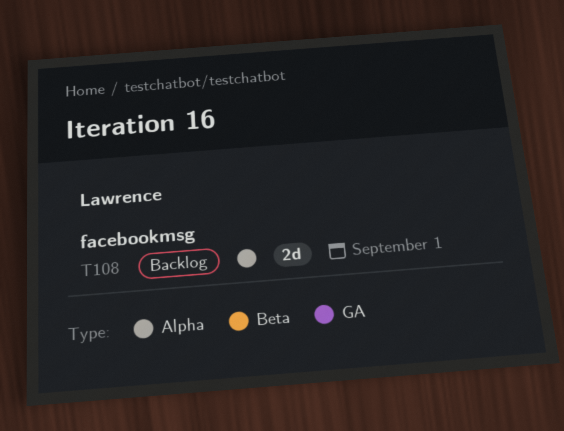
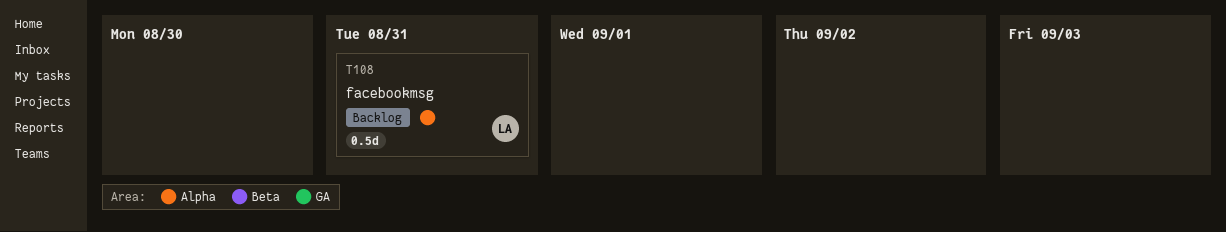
T108, estimate: 2d -> 0.5d
T108, due: Sep 1 -> Aug 31

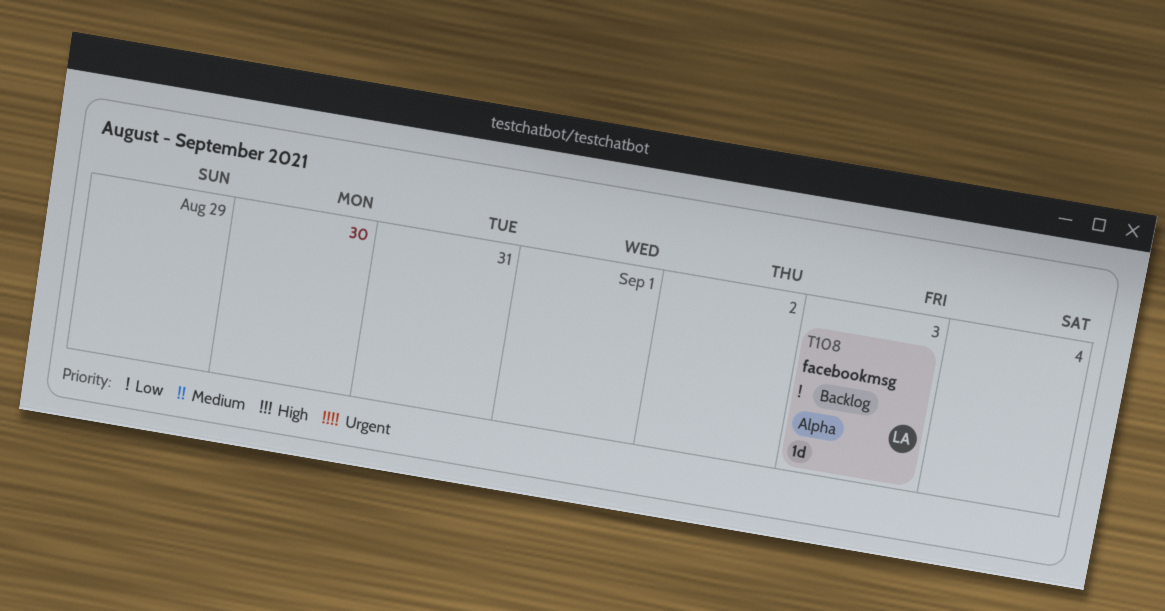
T108, estimate: 0.5d -> 1d
T108, due: Aug 31 -> Sep 3

